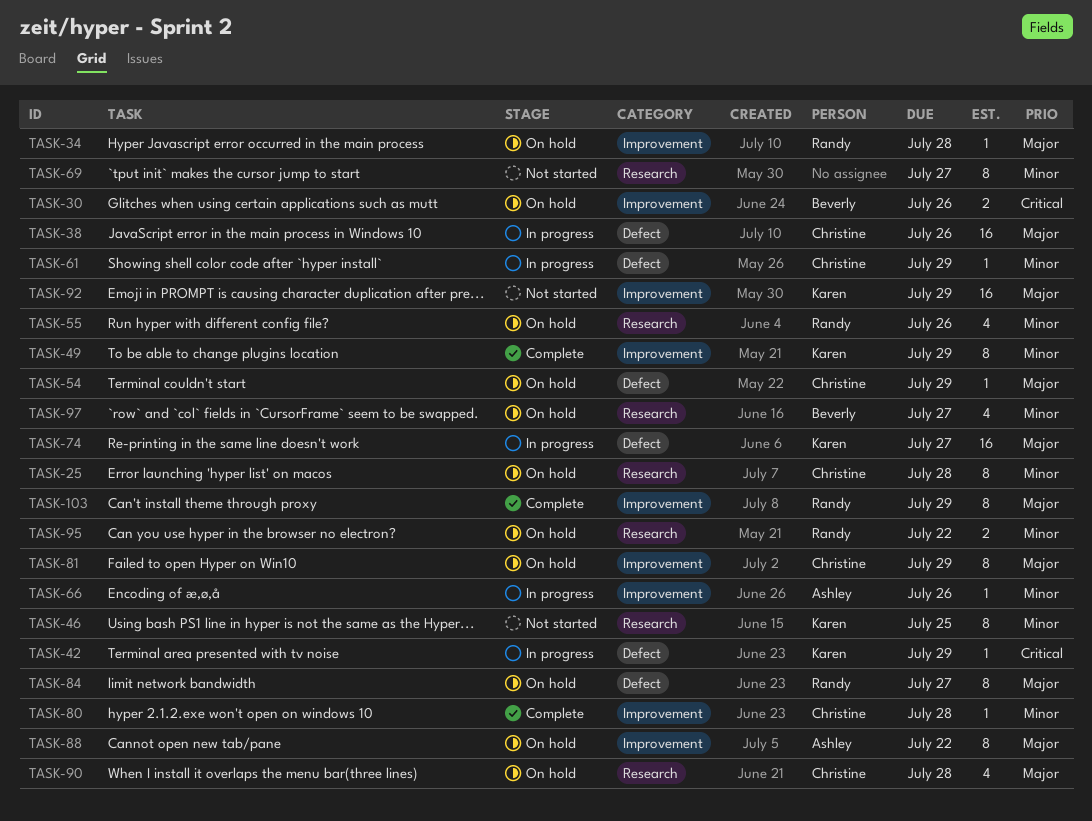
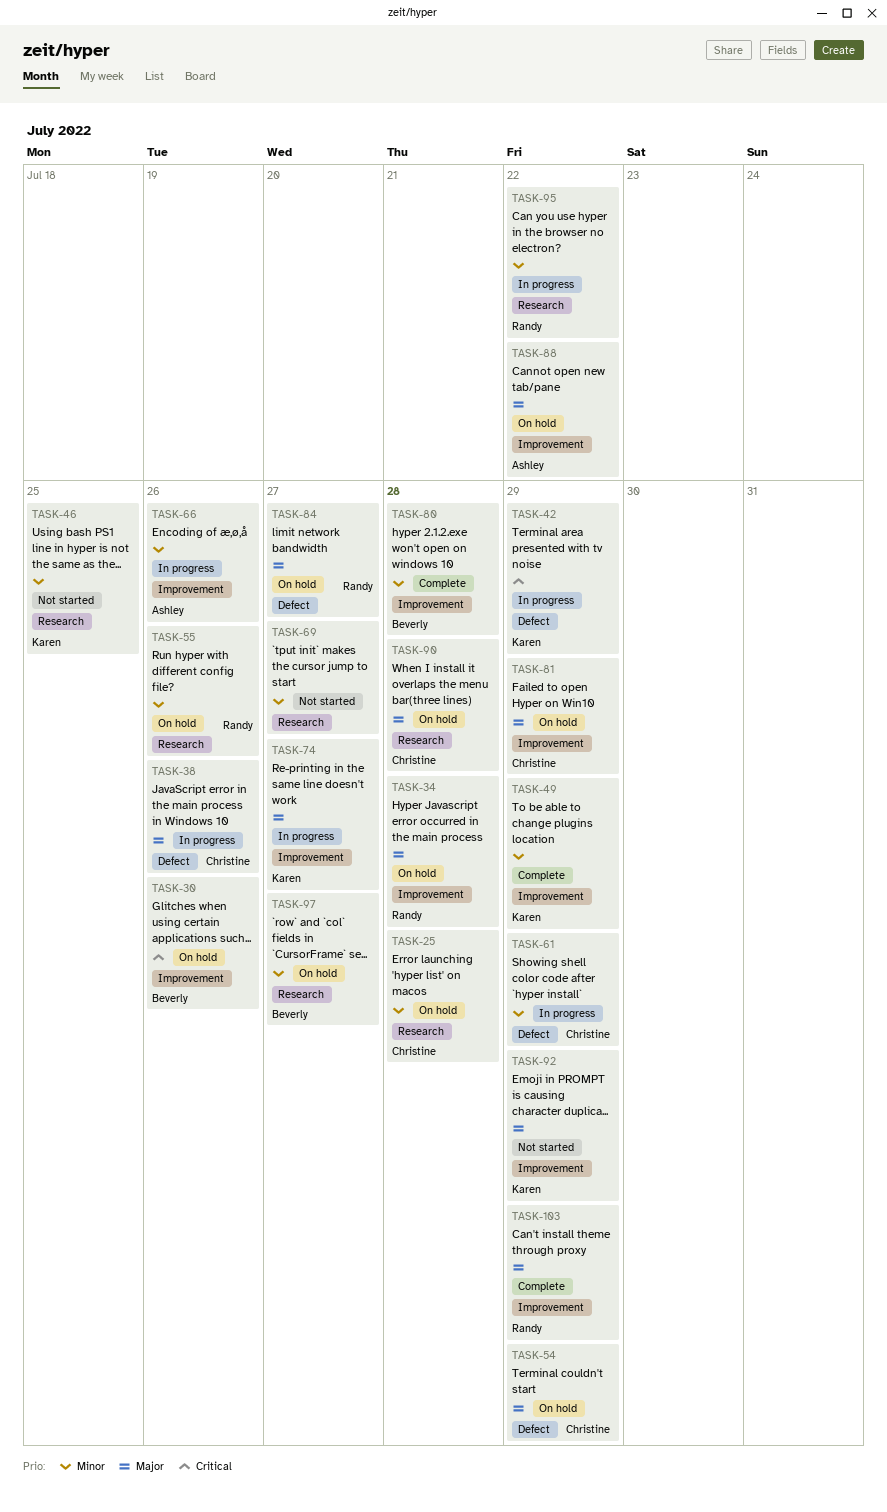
TASK-74, label: Defect -> Improvement
TASK-80, owner: Christine -> Beverly
TASK-95, status: On hold -> In progress

